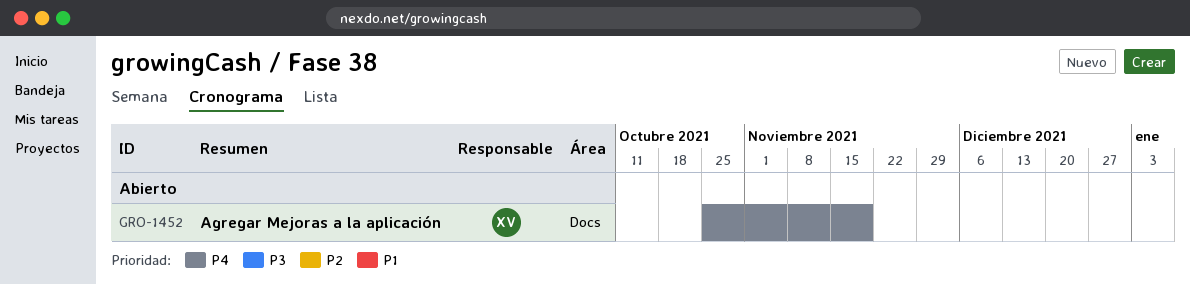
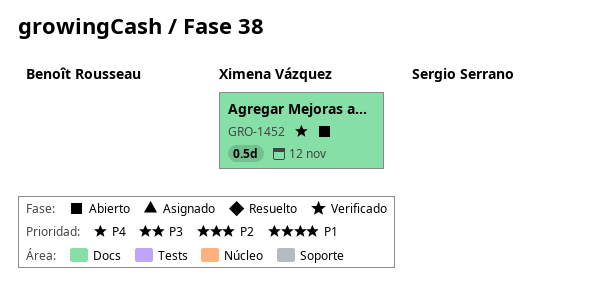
GRO-1452, due: Nov 19 -> Nov 12

